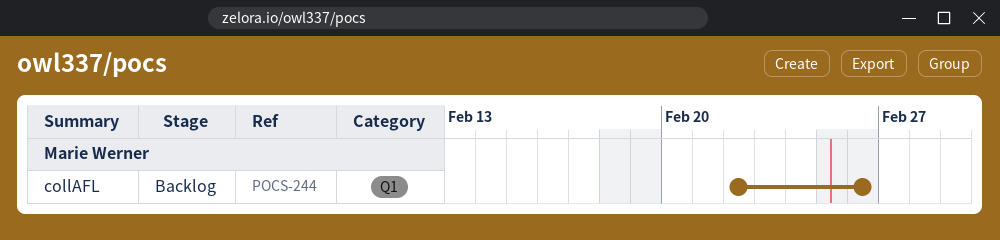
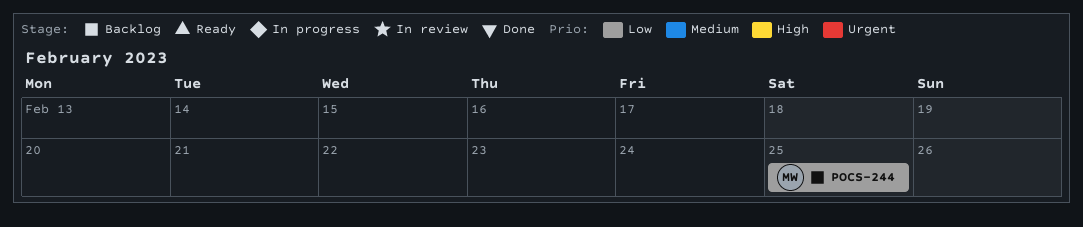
POCS-244, start: Feb 22 -> Feb 25
POCS-244, due: Feb 26 -> Feb 25

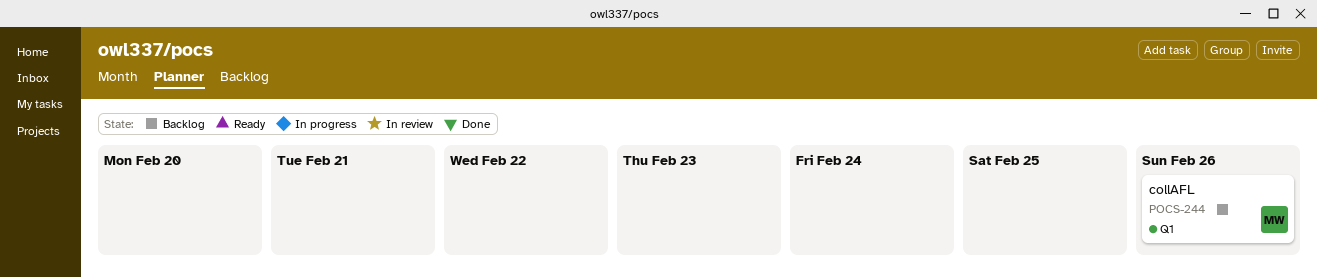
POCS-244, due: Feb 25 -> Feb 26

